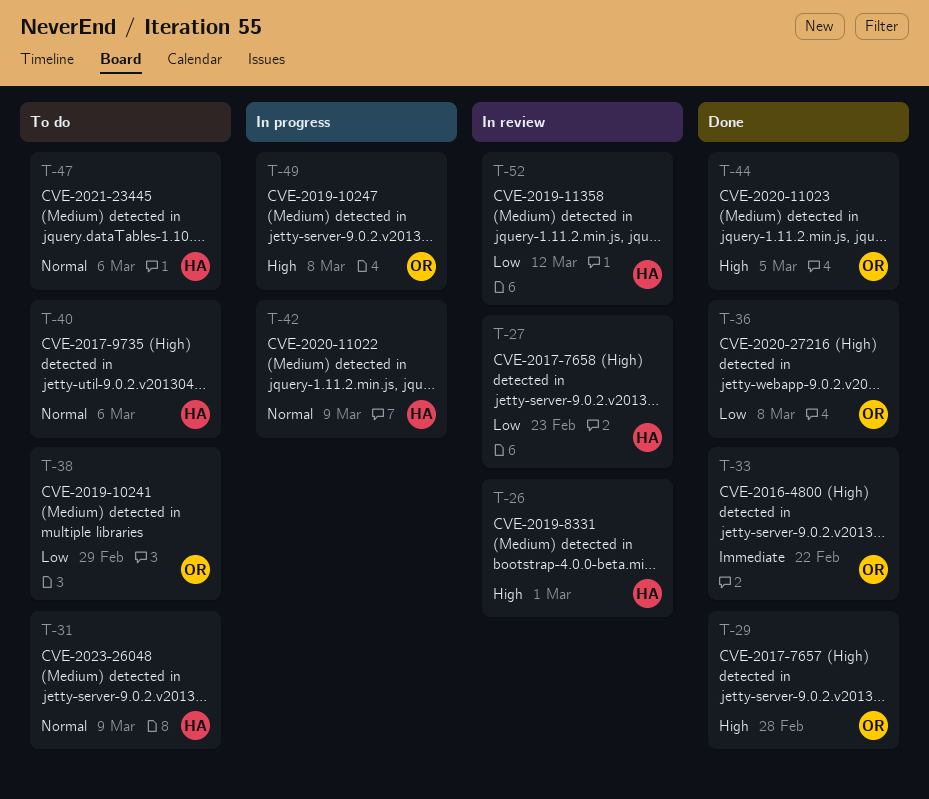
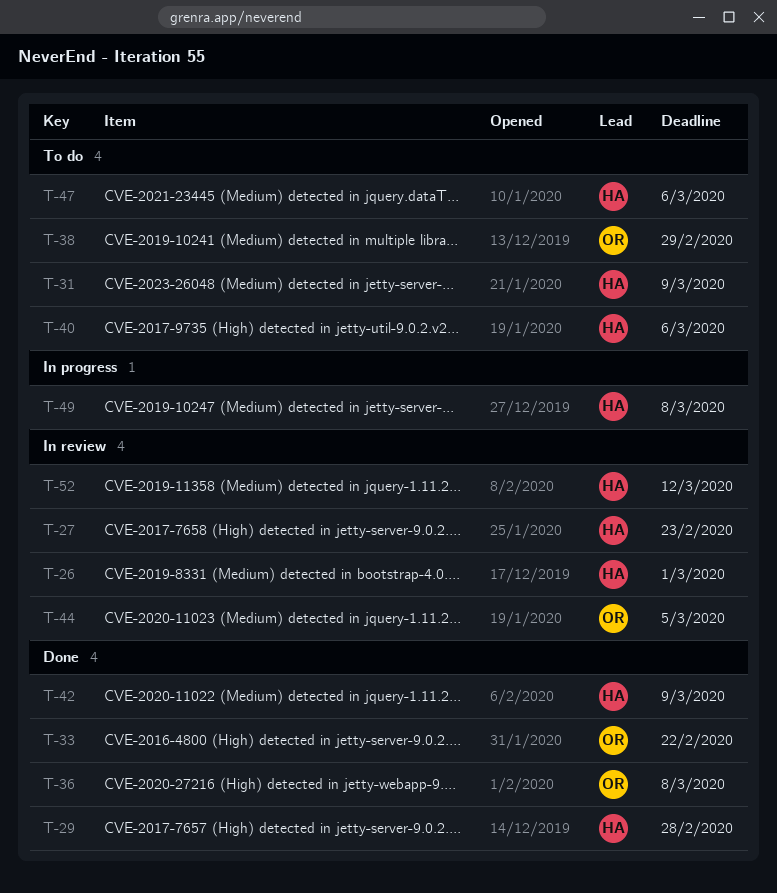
T-29, owner: OR -> HA
T-42, status: In progress -> Done
T-44, status: Done -> In review
T-49, owner: OR -> HA

